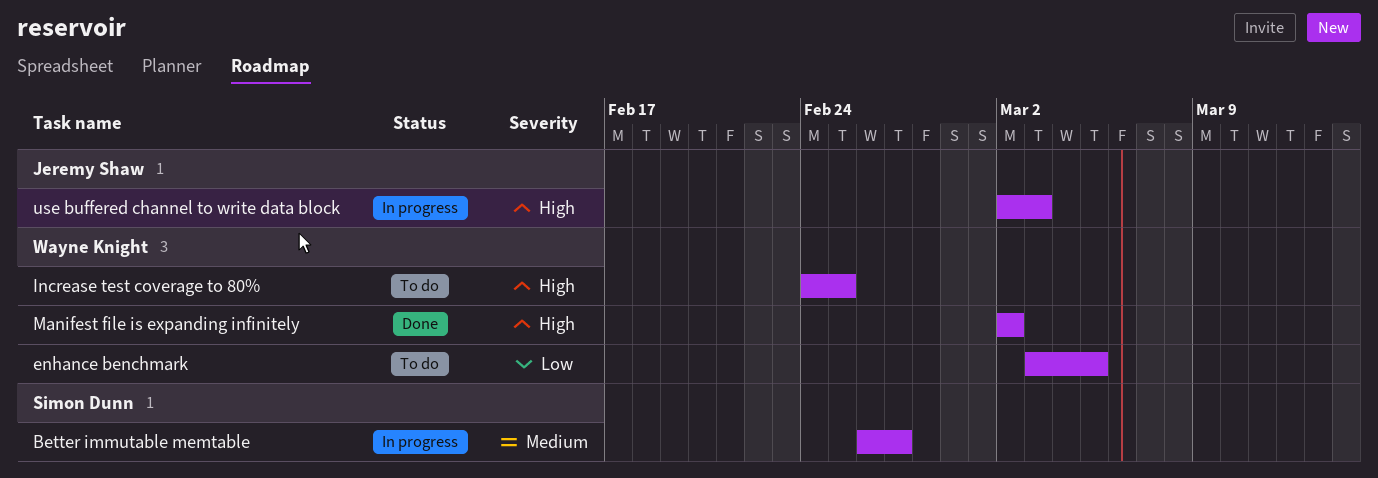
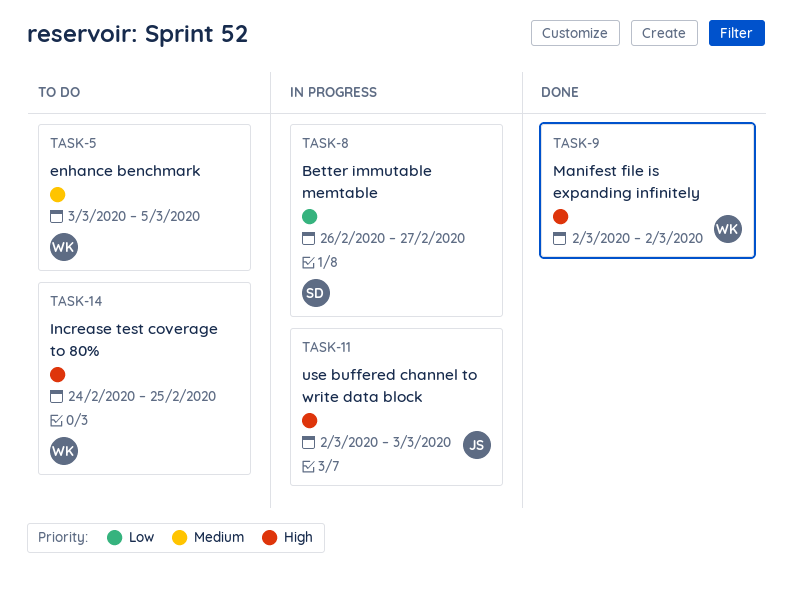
Better immutable memtable, priority: Medium -> Low
enhance benchmark, priority: Low -> Medium

